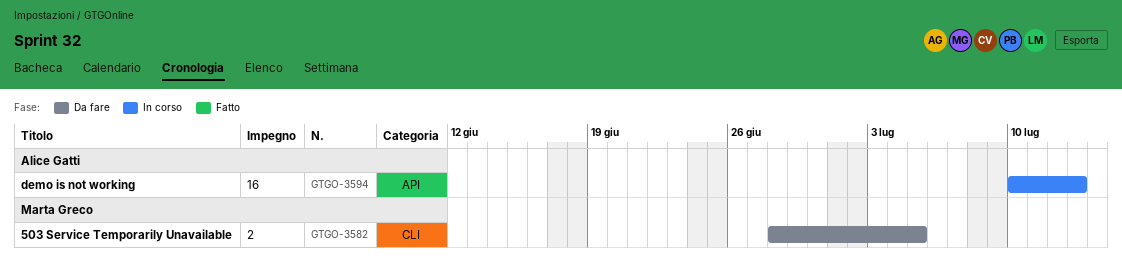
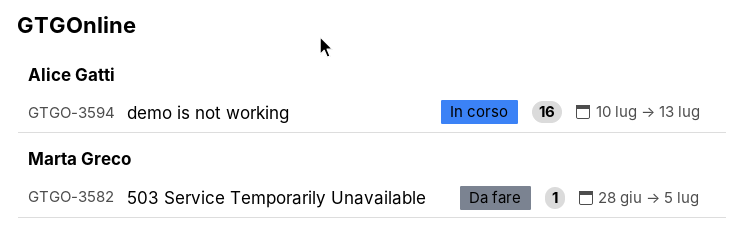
GTGO-3582, estimate: 2 -> 1

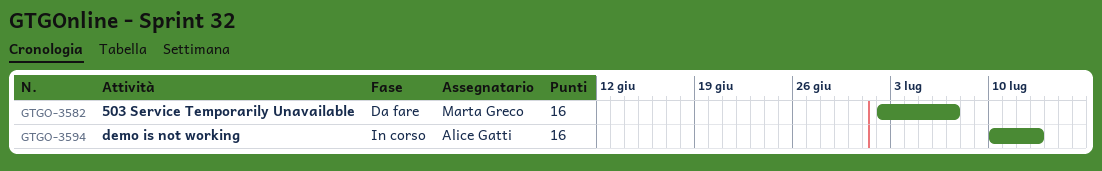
GTGO-3582, estimate: 1 -> 16
GTGO-3582, start: Jun 28 -> Jul 2
GTGO-3582, due: Jul 5 -> Jul 7

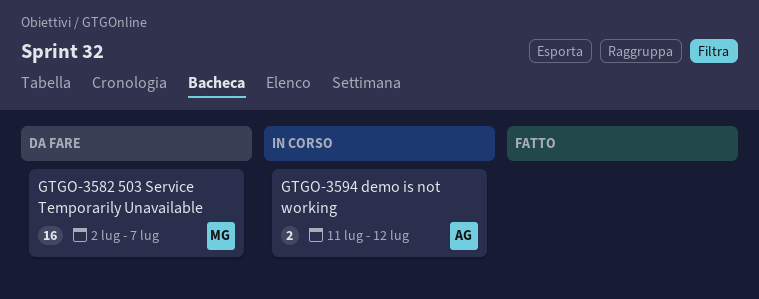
GTGO-3594, estimate: 16 -> 2
GTGO-3594, start: Jul 10 -> Jul 11
GTGO-3594, due: Jul 13 -> Jul 12

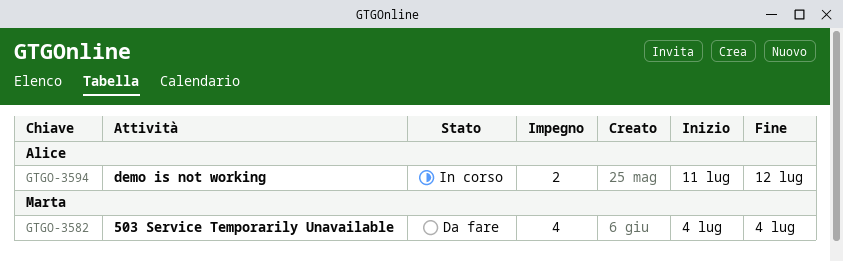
GTGO-3582, estimate: 16 -> 4
GTGO-3582, start: Jul 2 -> Jul 4
GTGO-3582, due: Jul 7 -> Jul 4

